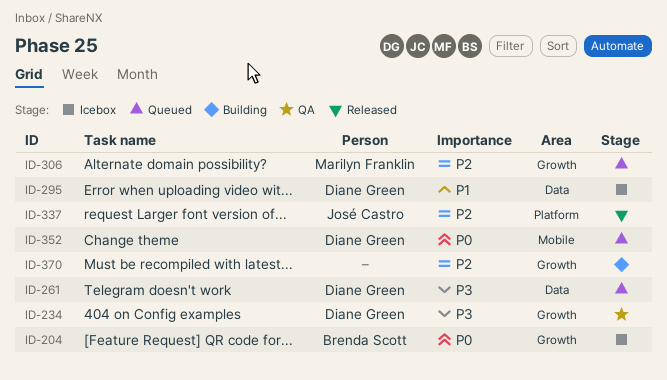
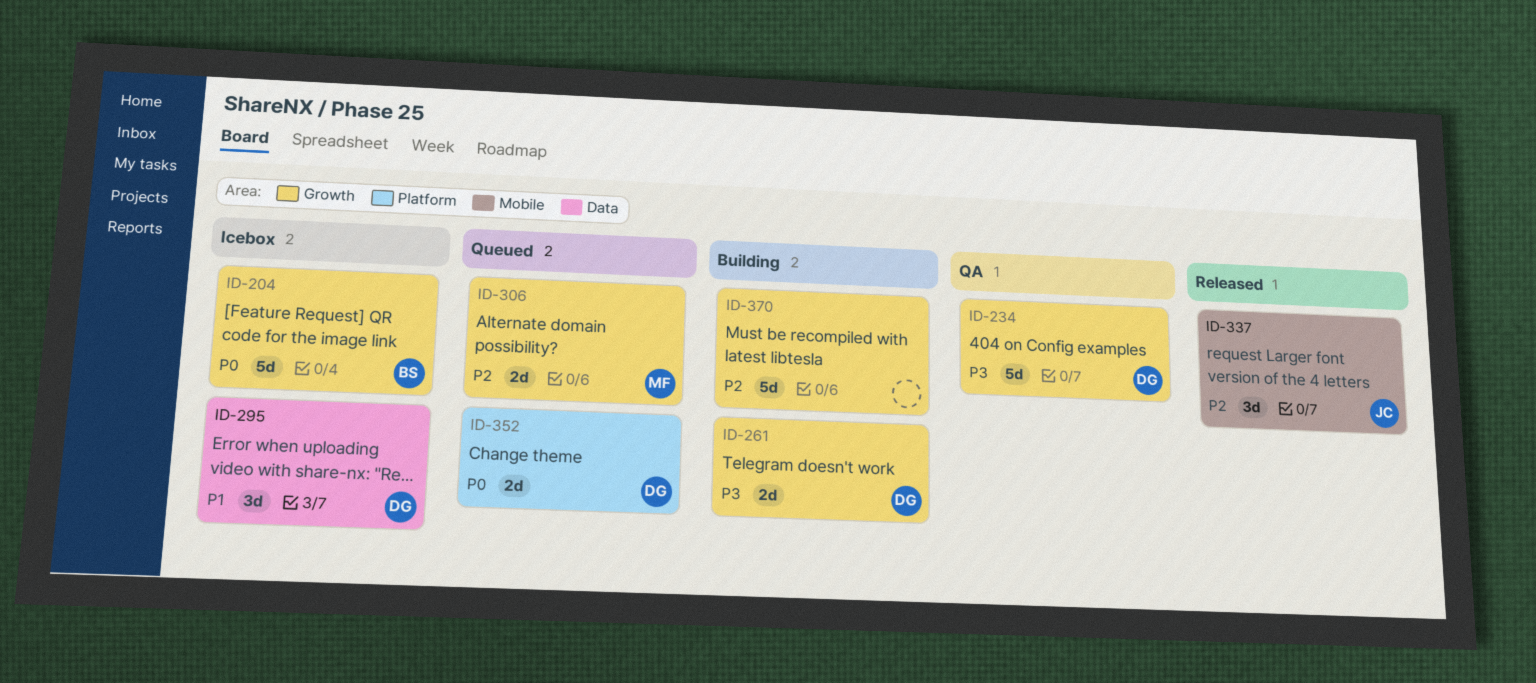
ID-261, status: Queued -> Building
ID-261, label: Data -> Growth
ID-337, label: Platform -> Mobile
ID-352, label: Mobile -> Platform

